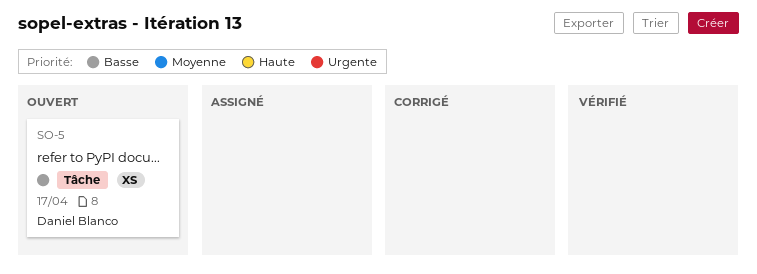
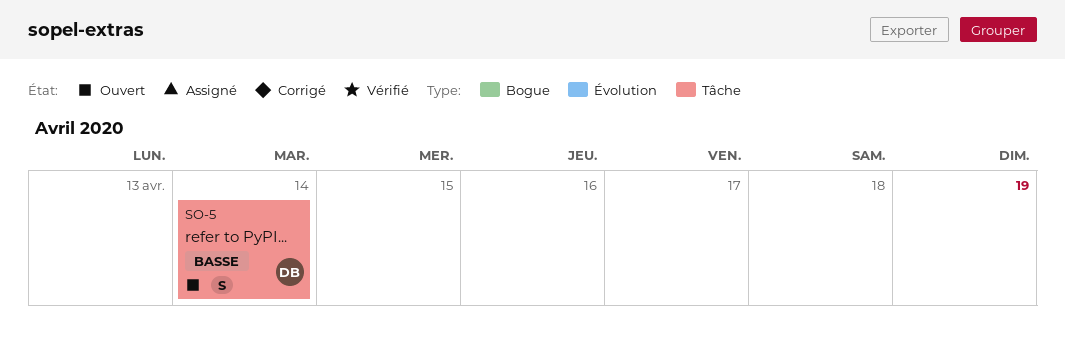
SO-5, estimate: XS -> S
SO-5, day: Apr 17 -> Apr 14

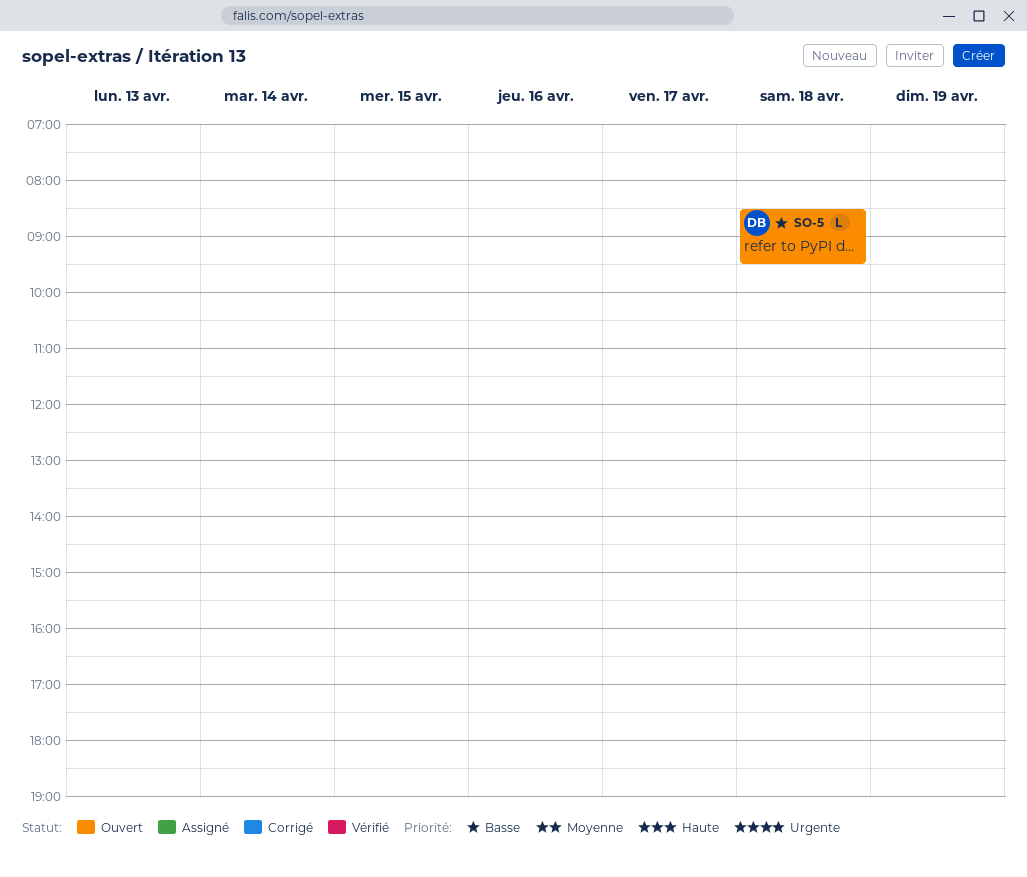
SO-5, estimate: S -> L
SO-5, day: Apr 14 -> Apr 18

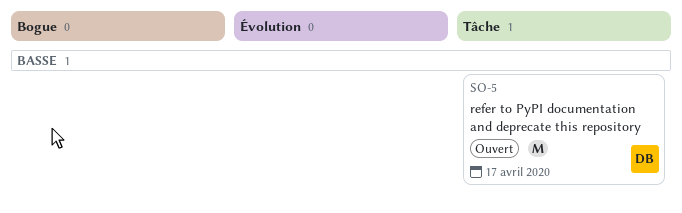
SO-5, estimate: L -> M
SO-5, day: Apr 18 -> Apr 17

